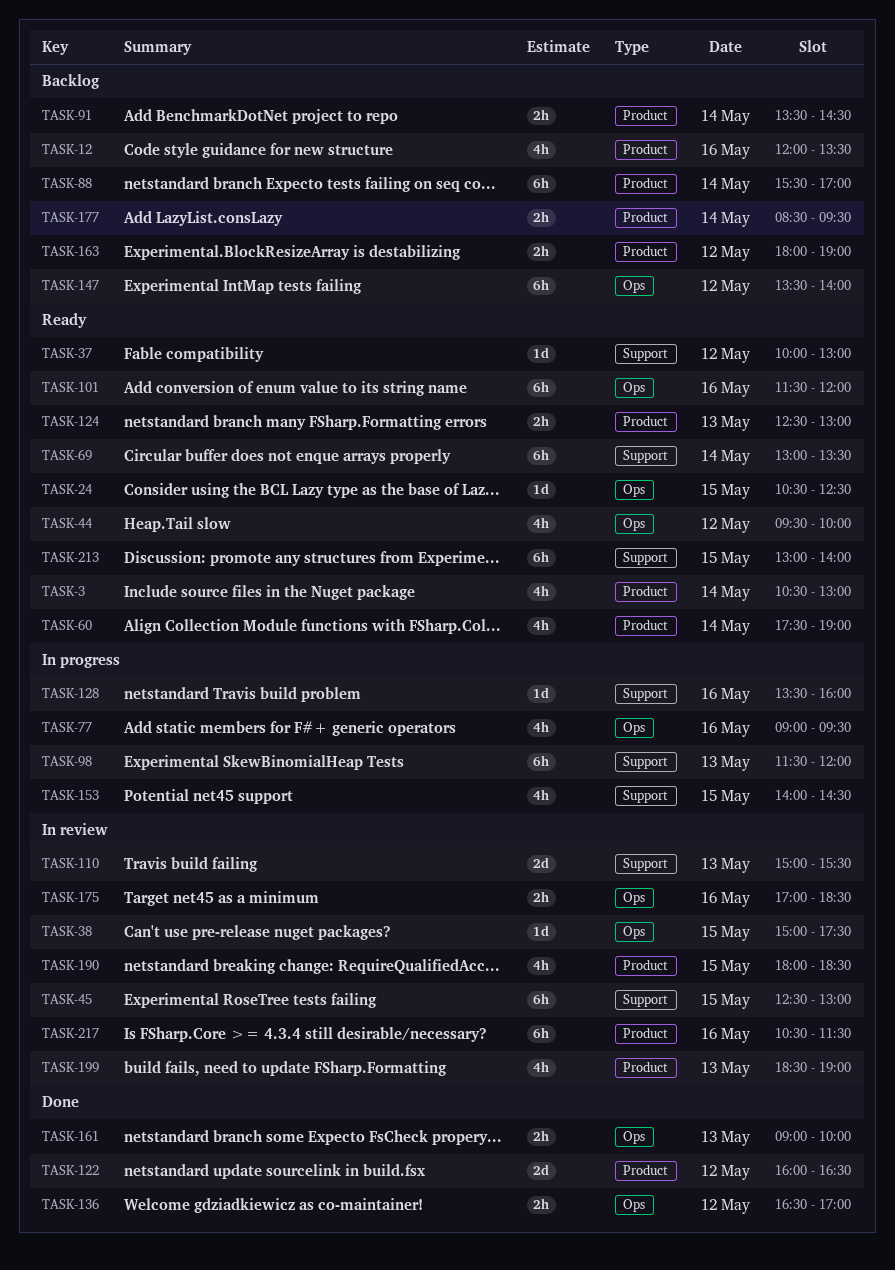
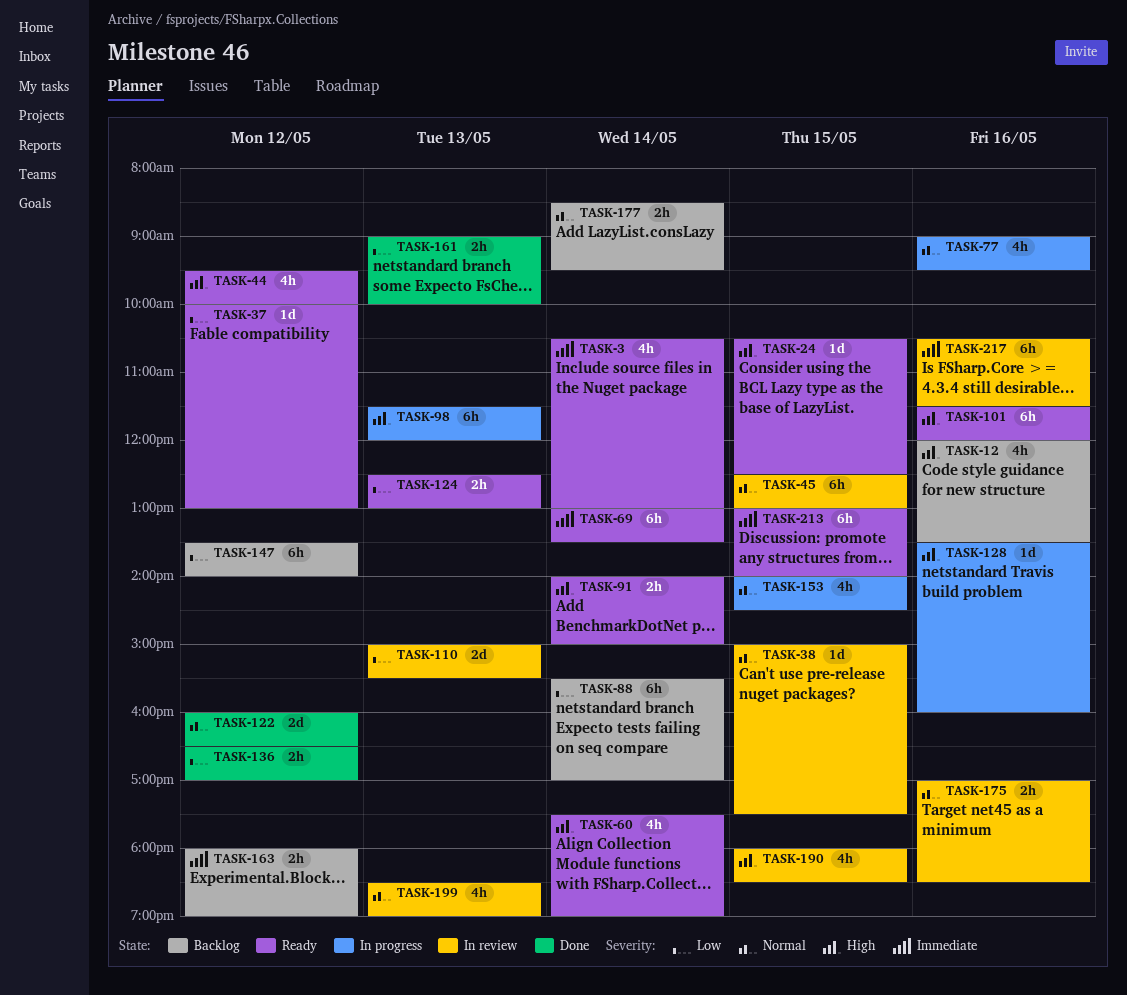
TASK-91, status: Backlog -> Ready
TASK-91, begins: 13:30 -> 14:00
TASK-91, ends: 14:30 -> 15:00

